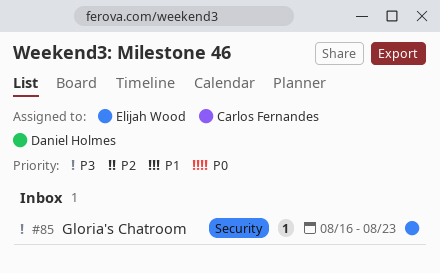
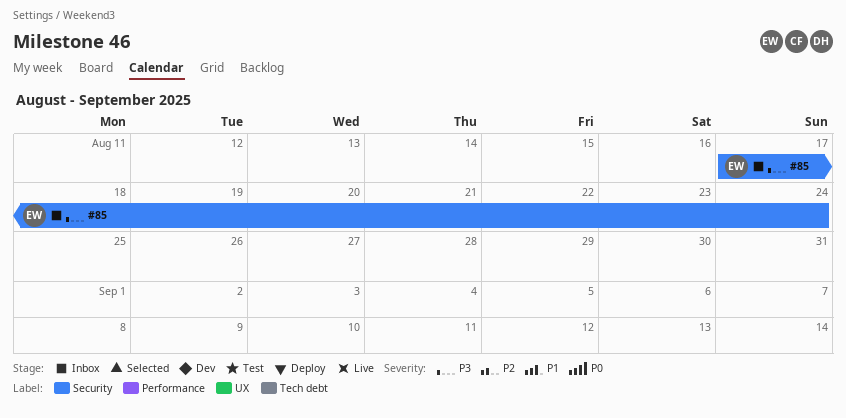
#85, start: Aug 16 -> Aug 17
#85, due: Aug 23 -> Aug 24

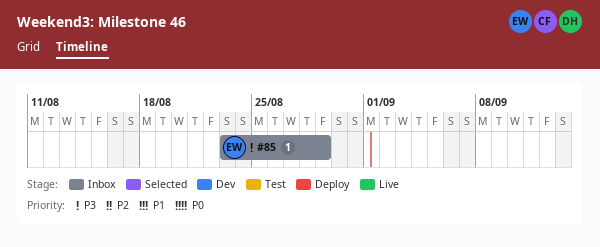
#85, start: Aug 17 -> Aug 23
#85, due: Aug 24 -> Aug 29

